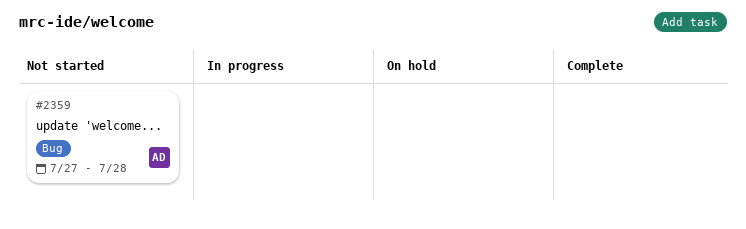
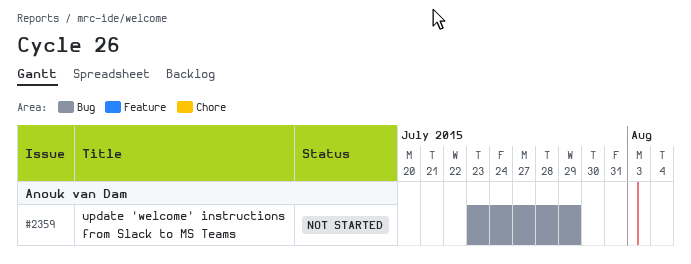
#2359, start: Jul 27 -> Jul 23
#2359, due: Jul 28 -> Jul 29

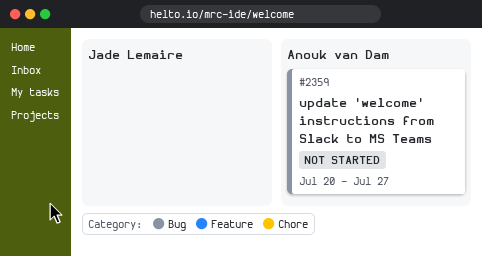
#2359, start: Jul 23 -> Jul 20
#2359, due: Jul 29 -> Jul 27

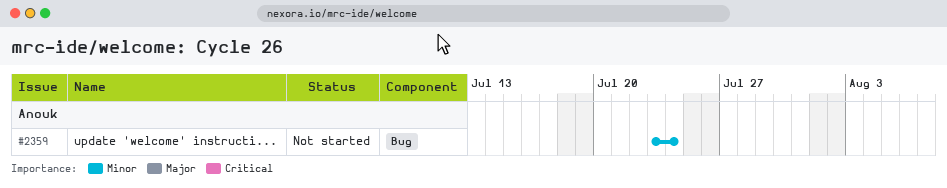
#2359, start: Jul 20 -> Jul 23
#2359, due: Jul 27 -> Jul 24

